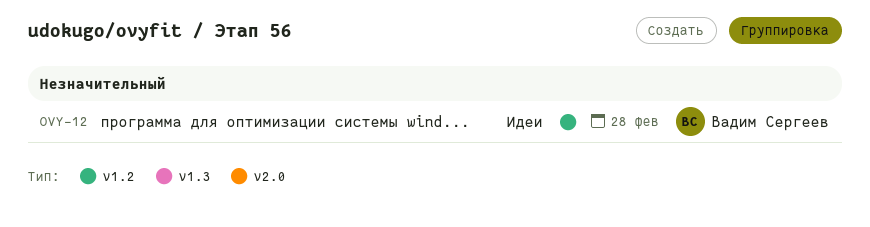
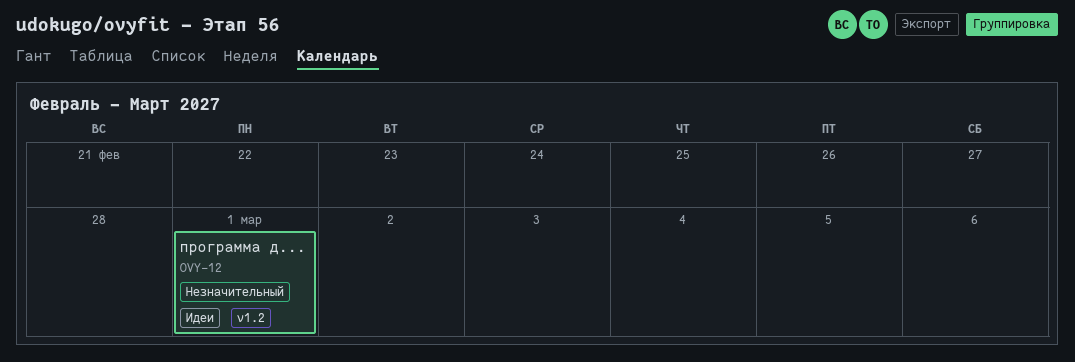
OVY-12, due: Feb 28 -> Mar 1

